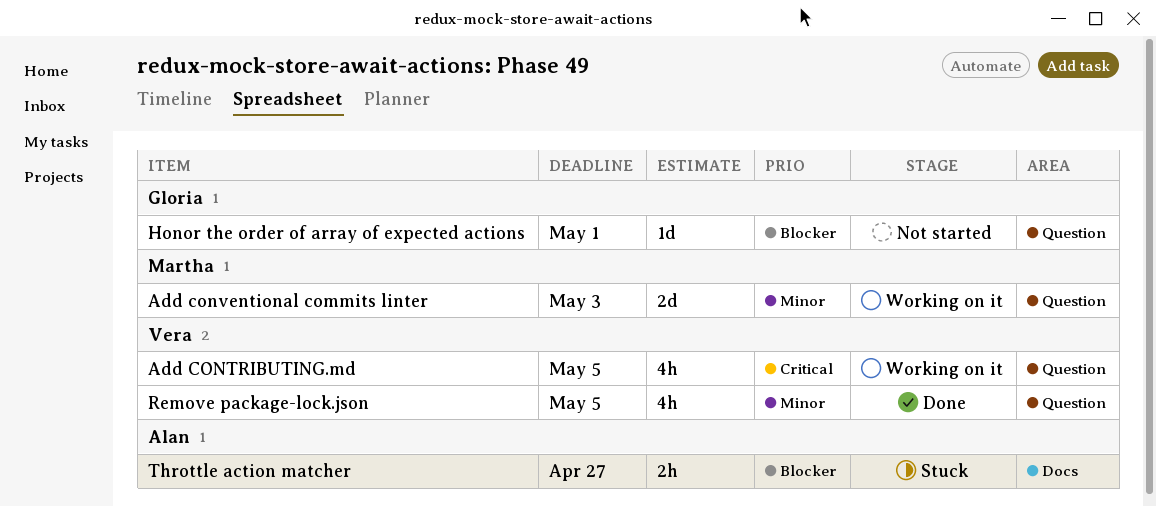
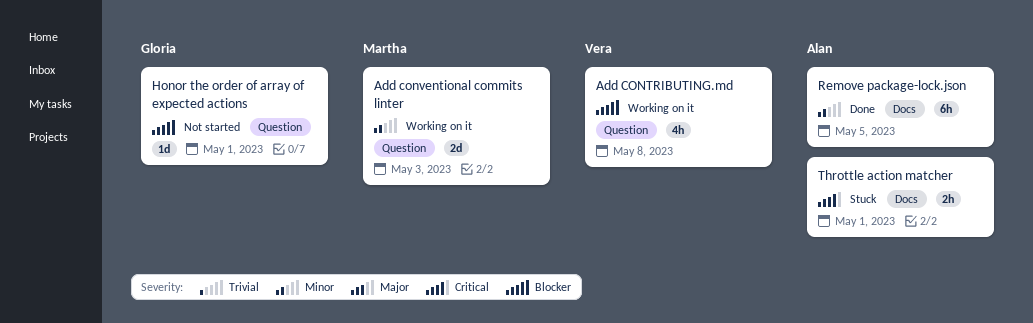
Add CONTRIBUTING.md, priority: Critical -> Blocker
Add CONTRIBUTING.md, due: May 5 -> May 8
Remove package-lock.json, owner: Vera -> Alan
Remove package-lock.json, label: Question -> Docs
Remove package-lock.json, estimate: 4h -> 6h
Throttle action matcher, priority: Blocker -> Critical
Throttle action matcher, due: Apr 27 -> May 1

